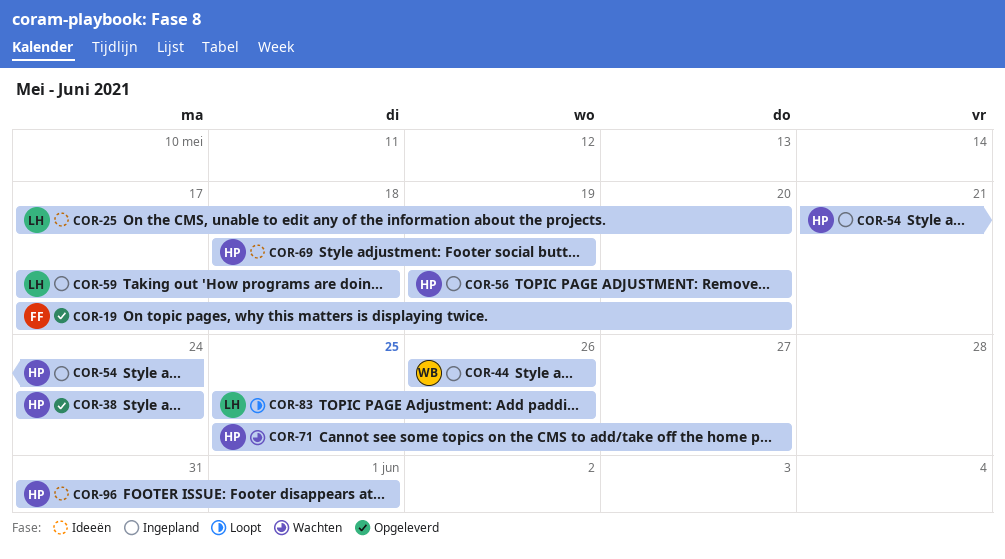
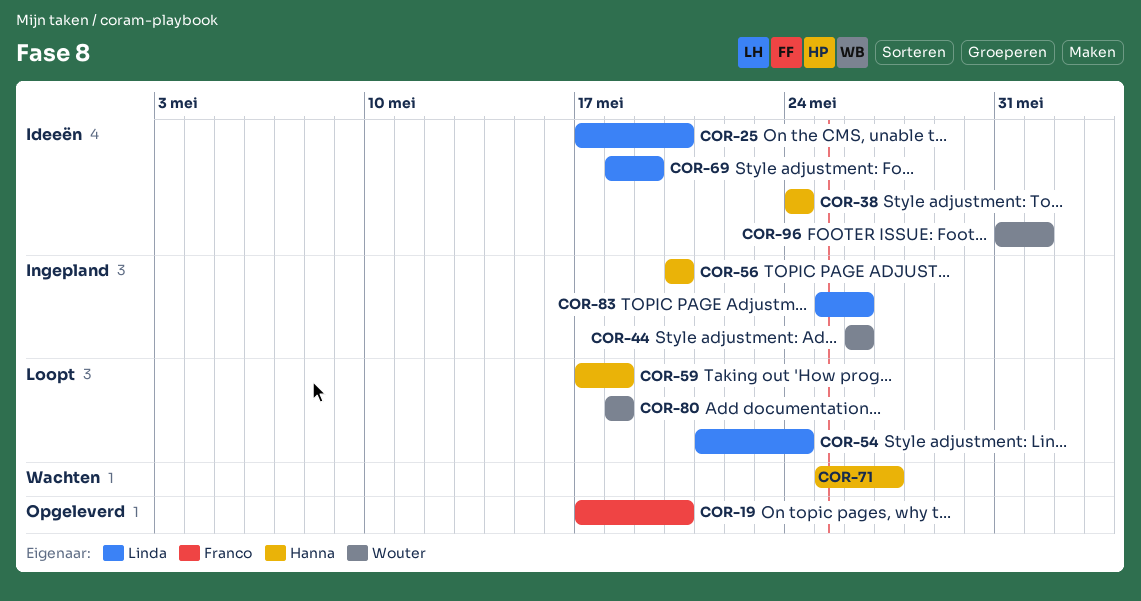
COR-38, status: Opgeleverd -> Ideeën
COR-54, status: Ingepland -> Loopt
COR-54, owner: Hanna -> Linda
COR-56, start: May 19 -> May 20
COR-59, status: Ingepland -> Loopt
COR-59, owner: Linda -> Hanna
COR-69, owner: Hanna -> Linda
COR-80: none -> present
COR-83, status: Loopt -> Ingepland
COR-96, owner: Hanna -> Wouter

